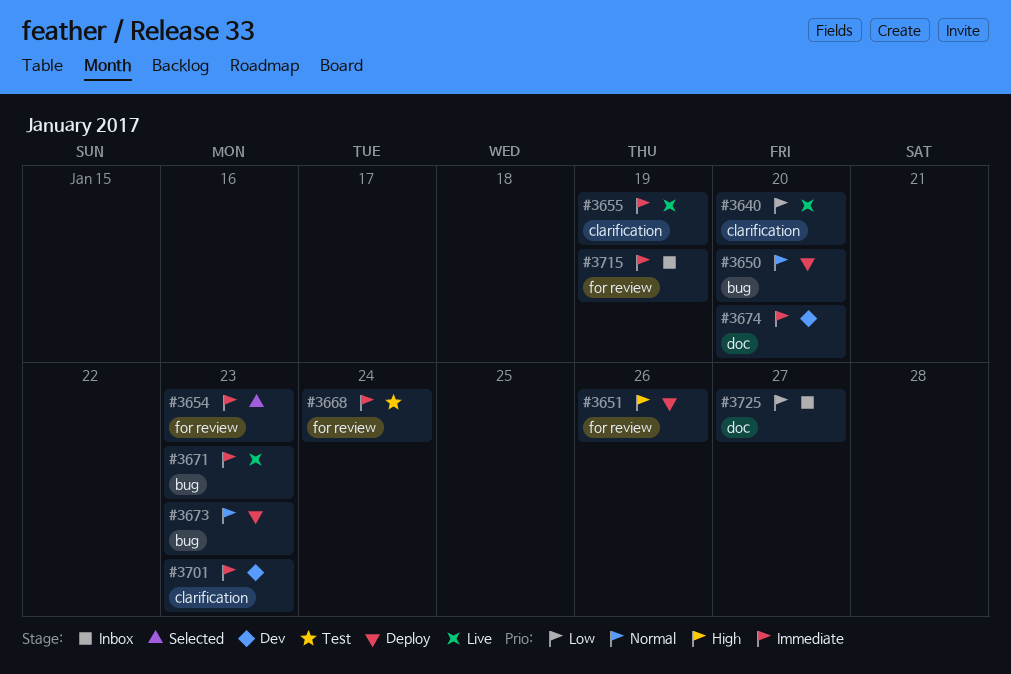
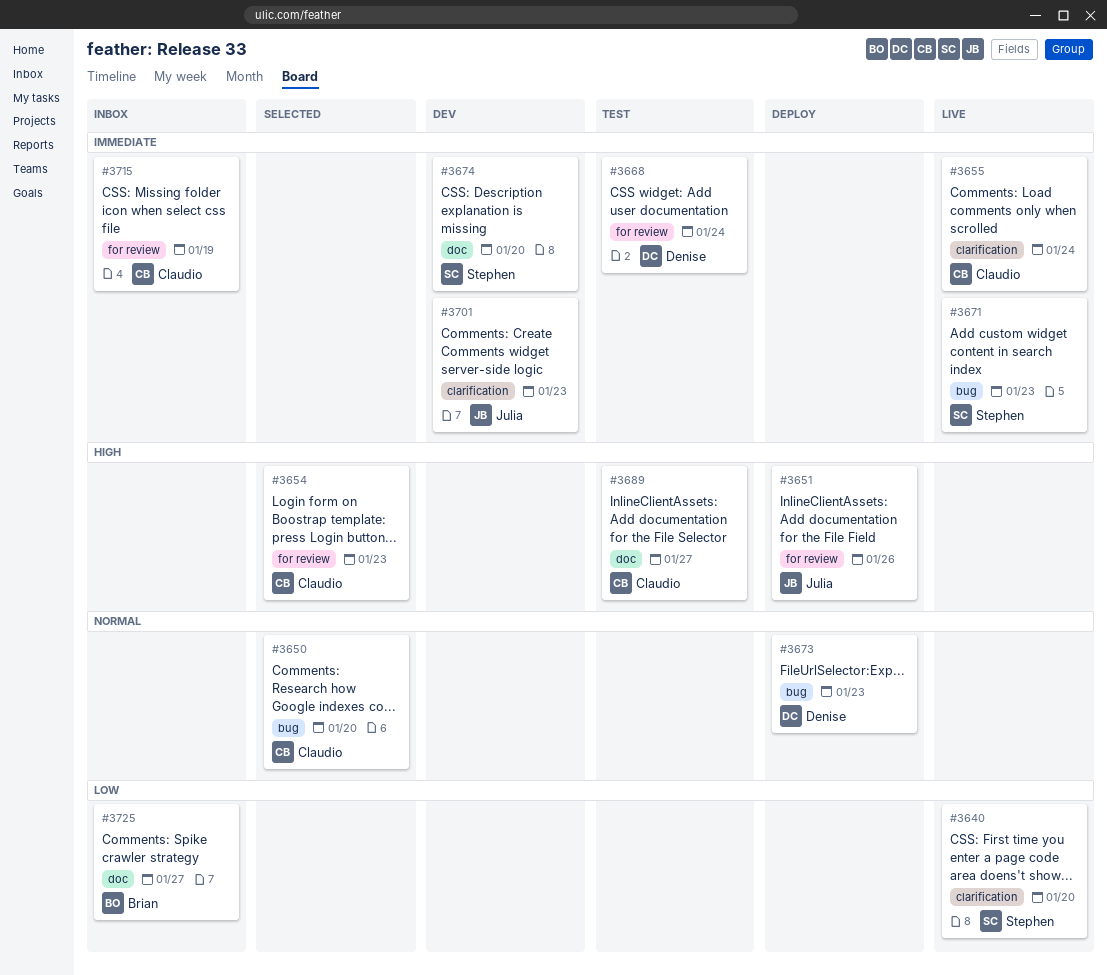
#3650, status: Deploy -> Selected
#3654, priority: Immediate -> High
#3655, due: Jan 19 -> Jan 24
#3689: none -> present

